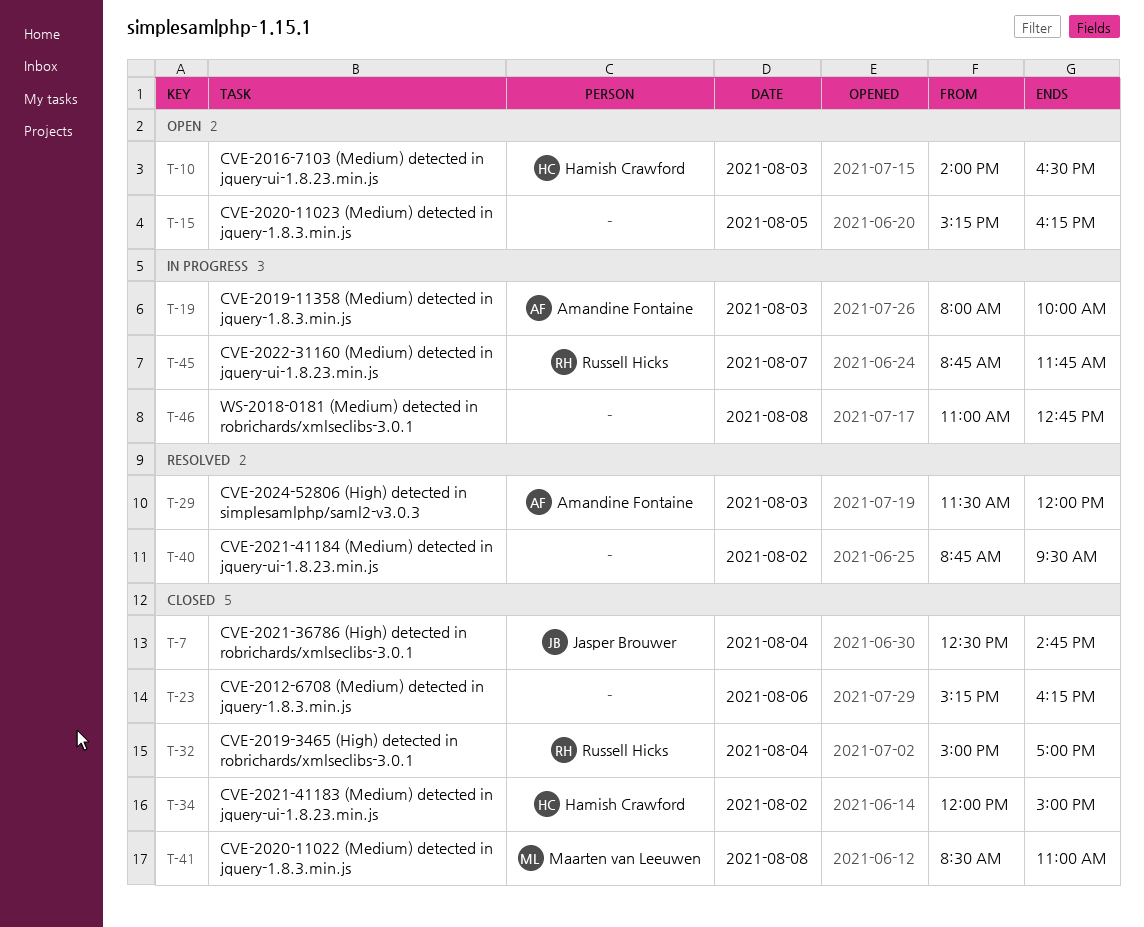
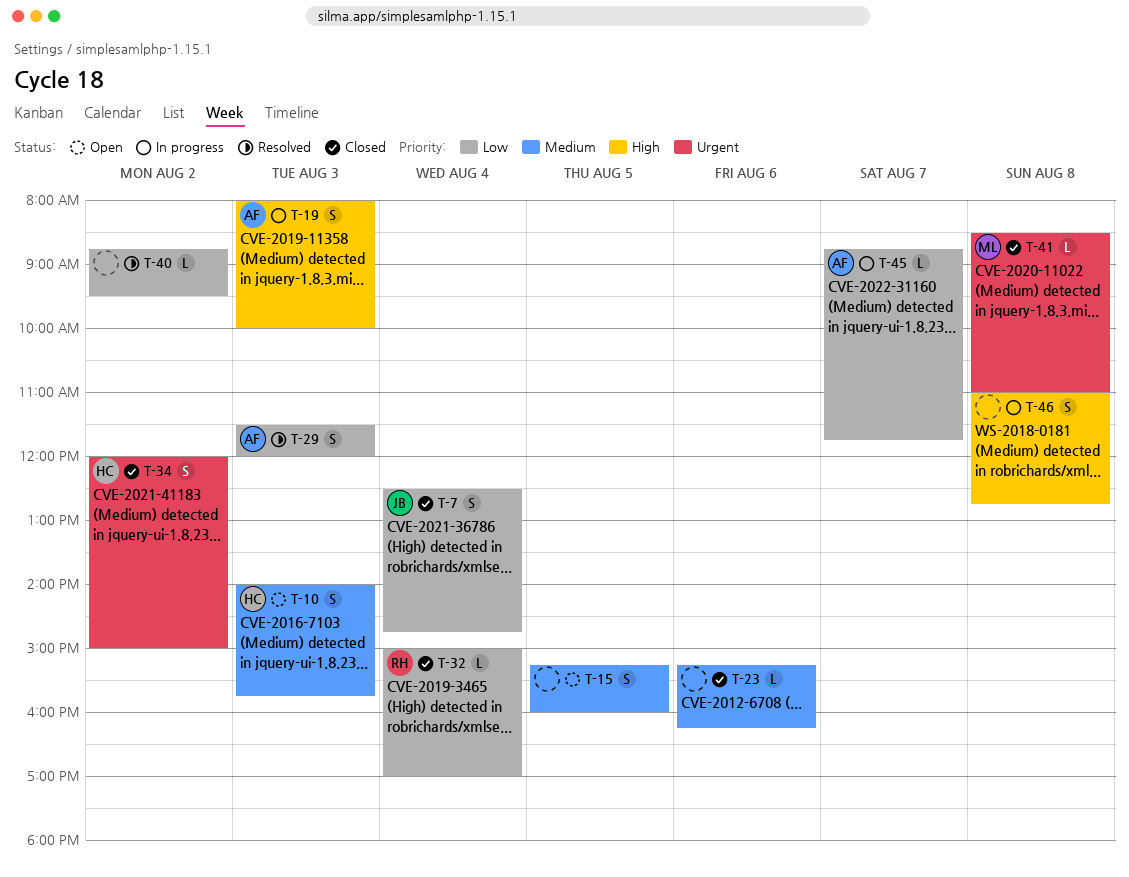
T-10, ends: 16:30 -> 15:45
T-15, ends: 16:15 -> 16:00
T-45, owner: Russell Hicks -> Amandine Fontaine

